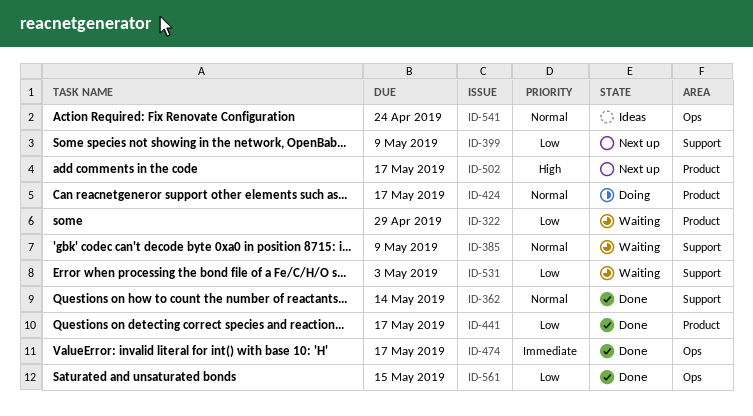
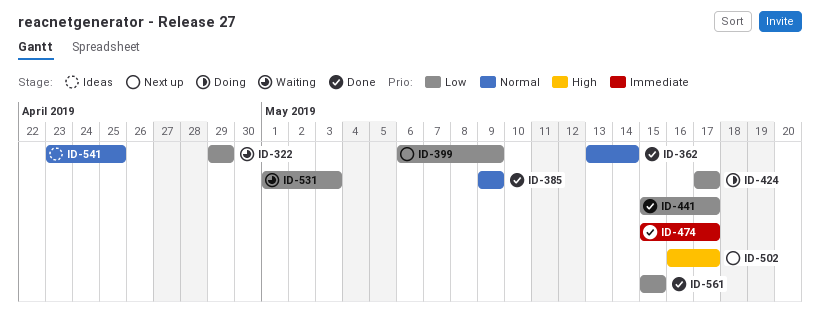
ID-385, status: Waiting -> Done
ID-424, priority: Normal -> Low
ID-541, due: Apr 24 -> Apr 25

